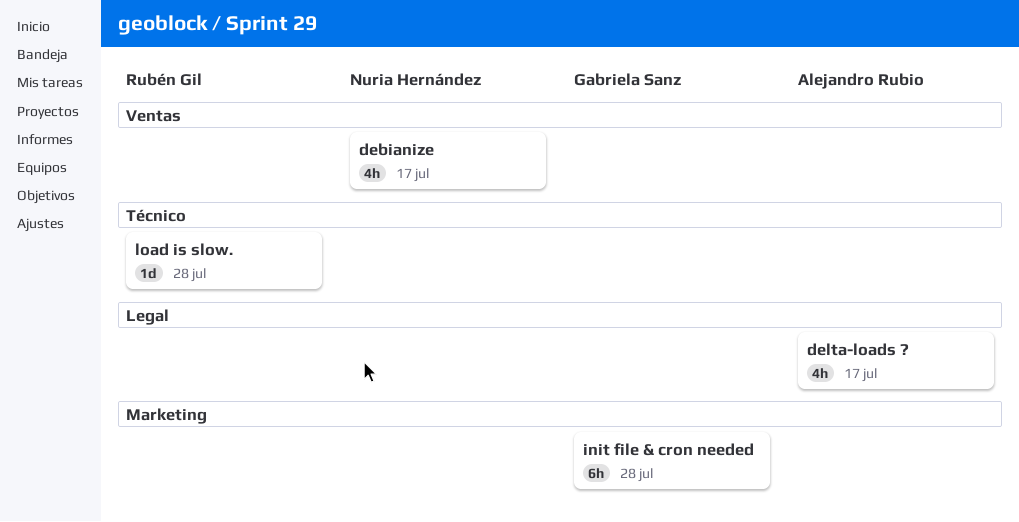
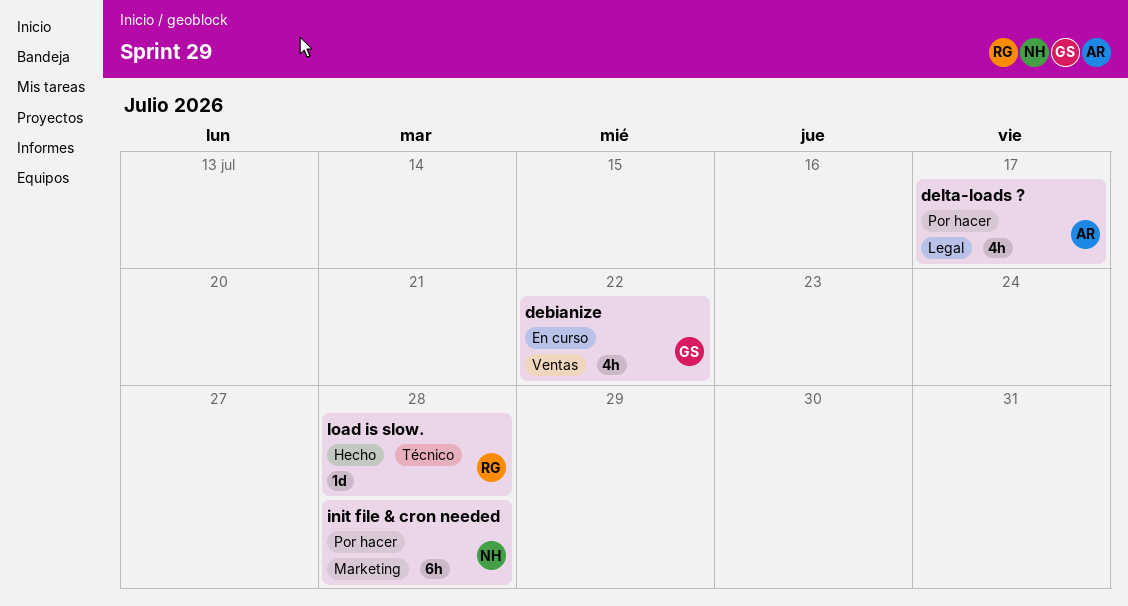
debianize, owner: Nuria Hernández -> Gabriela Sanz
debianize, due: Jul 17 -> Jul 22
init file & cron needed, owner: Gabriela Sanz -> Nuria Hernández

